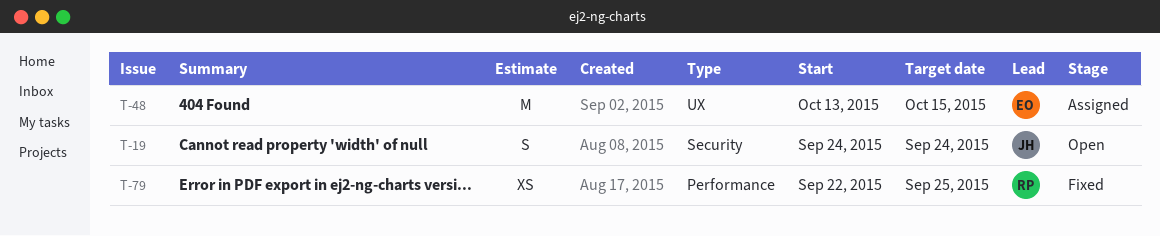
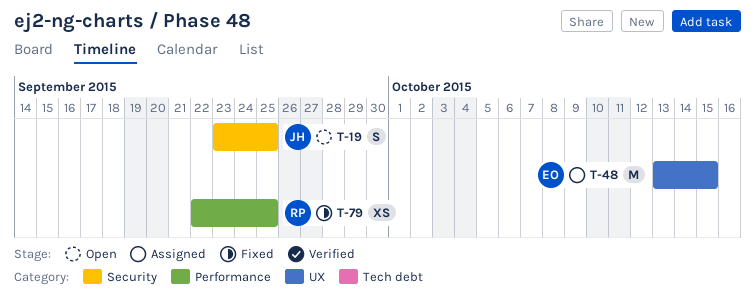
T-19, start: Sep 24 -> Sep 23
T-19, due: Sep 24 -> Sep 25

